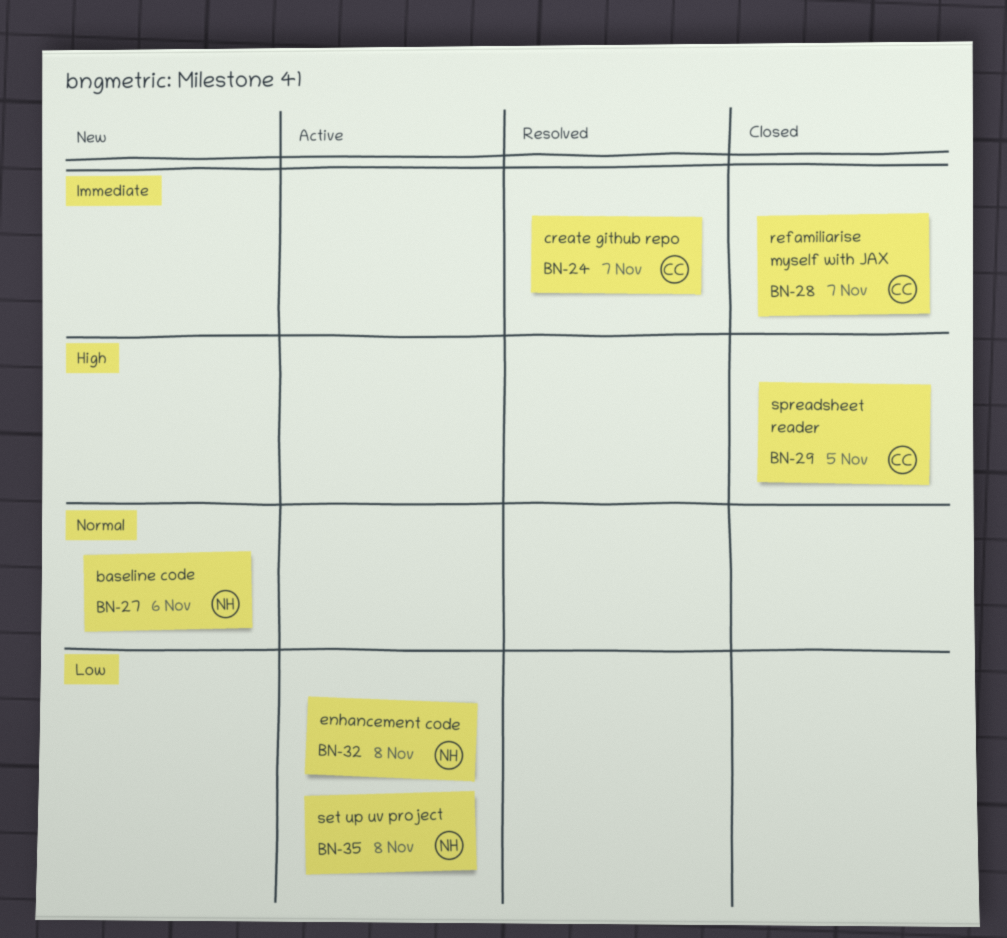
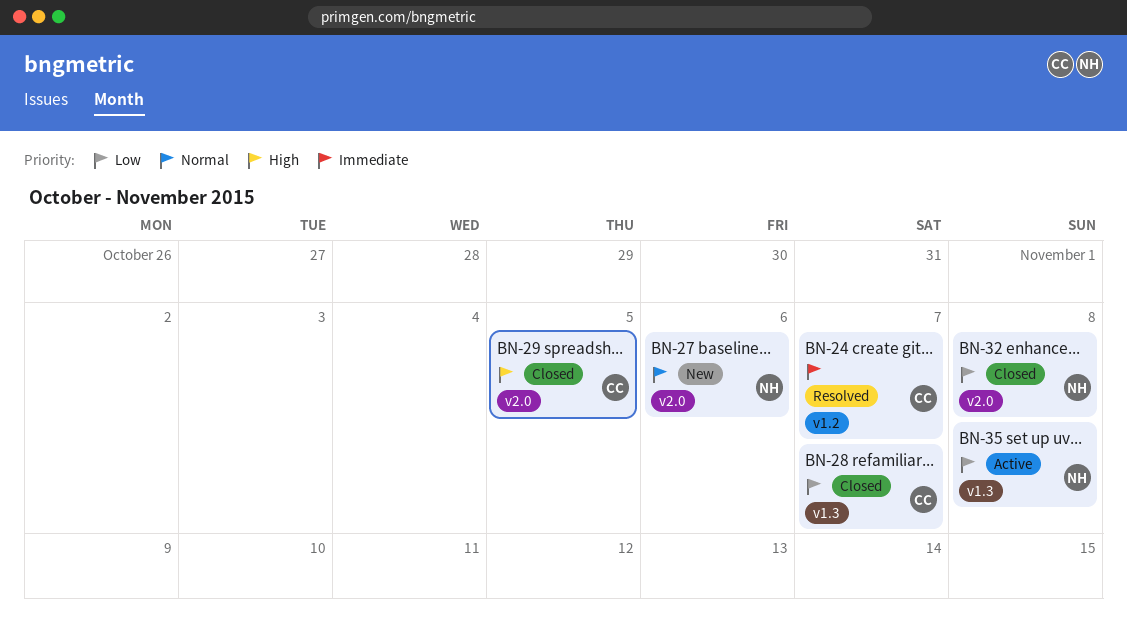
BN-28, priority: Immediate -> Low
BN-32, status: Active -> Closed

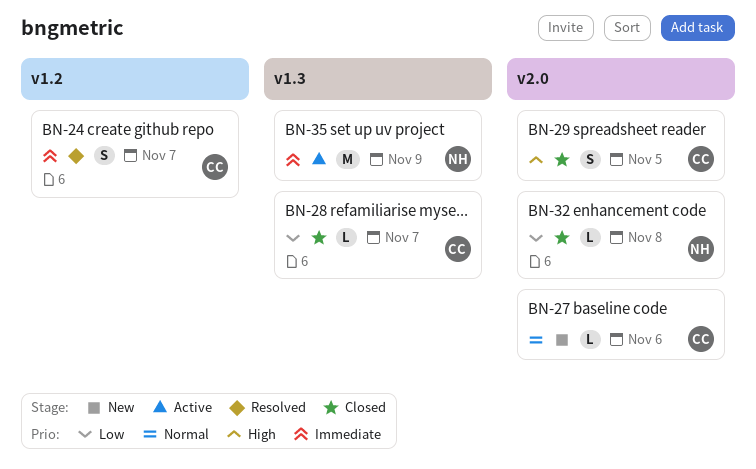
BN-27, owner: NH -> CC
BN-35, priority: Low -> Immediate
BN-35, due: Nov 8 -> Nov 9

